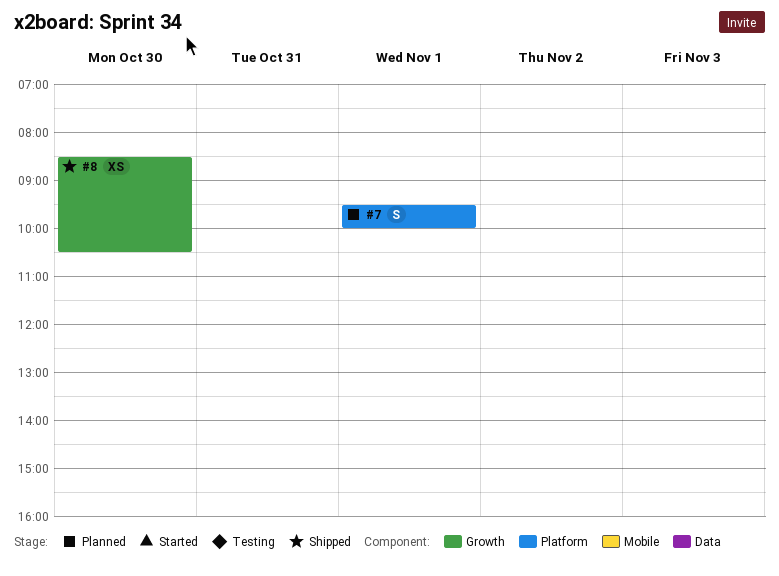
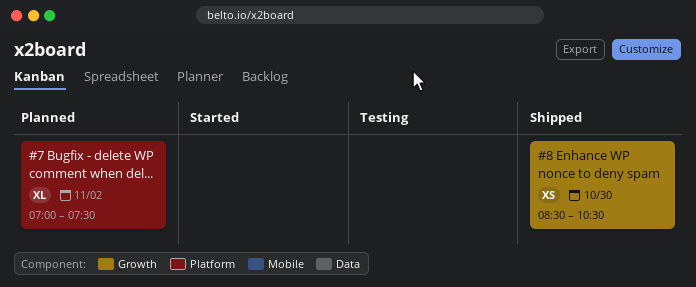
#7, estimate: S -> XL
#7, day: Nov 1 -> Nov 2
#7, begins: 09:30 -> 07:00
#7, ends: 10:00 -> 07:30

